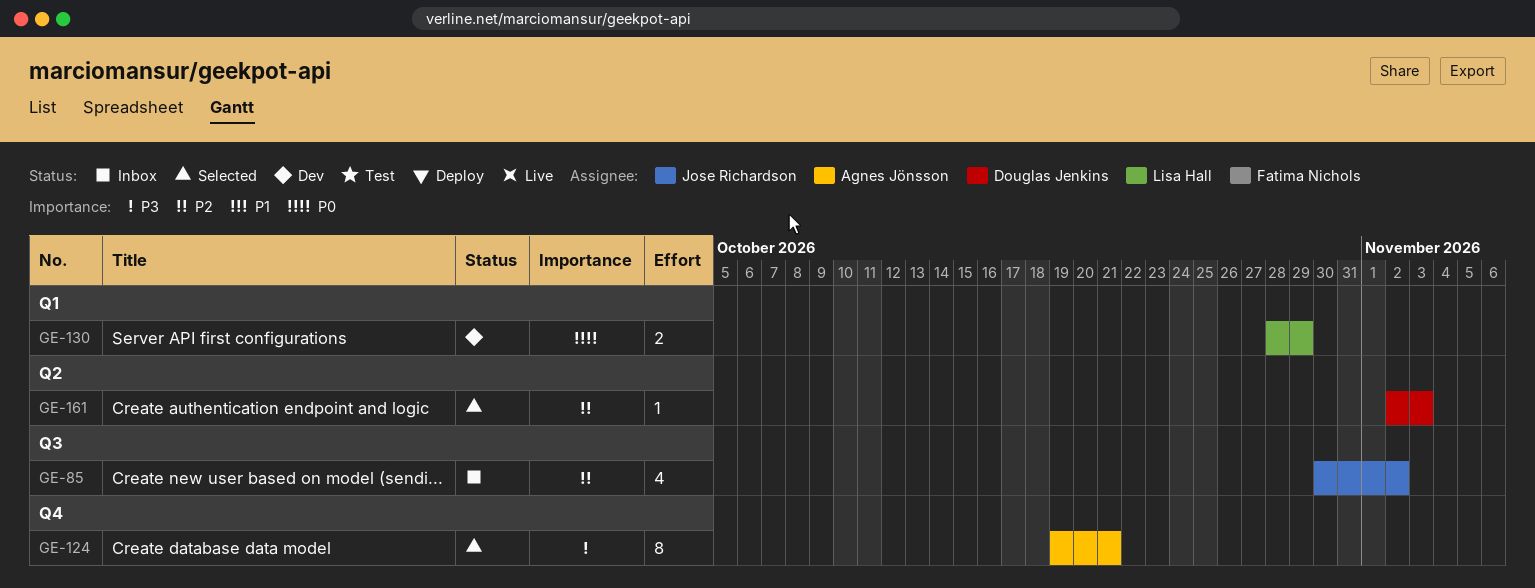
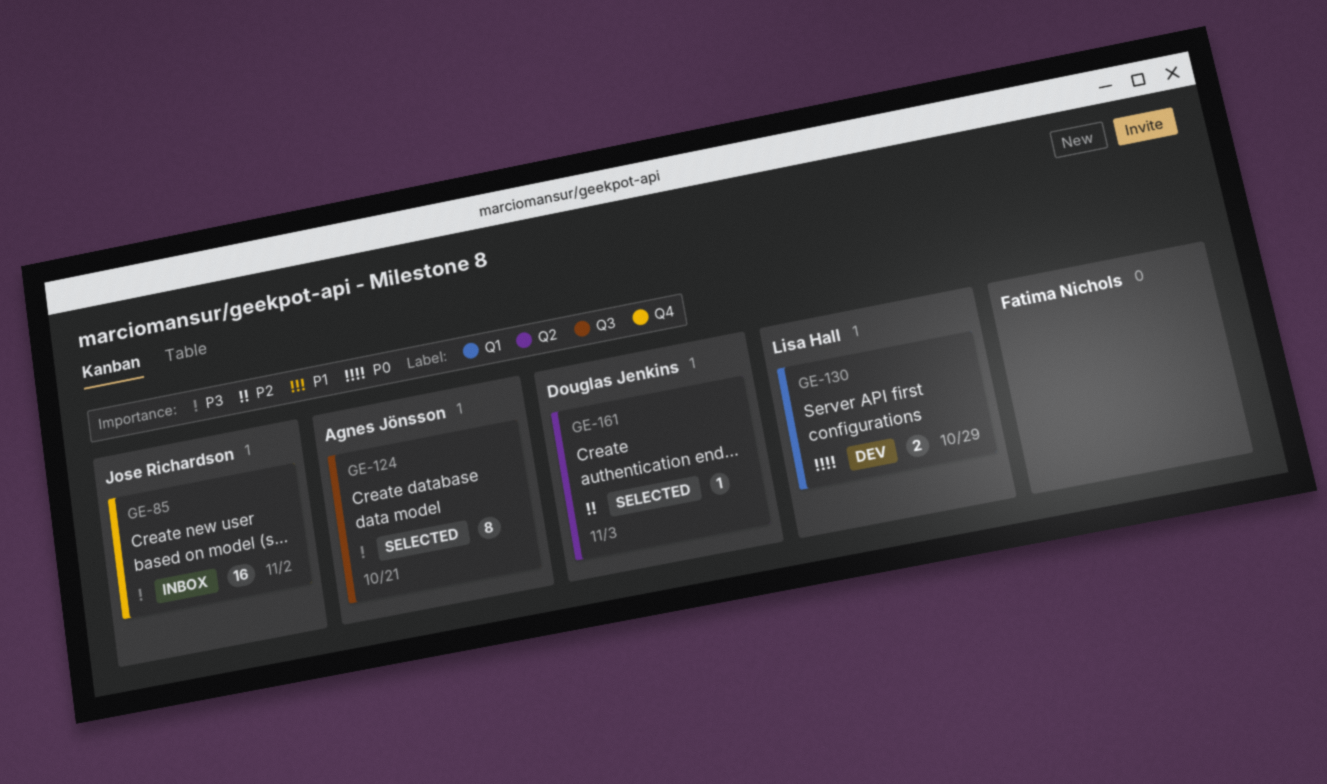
GE-85, priority: P2 -> P3
GE-85, label: Q3 -> Q4
GE-85, estimate: 4 -> 16
GE-124, label: Q4 -> Q3

